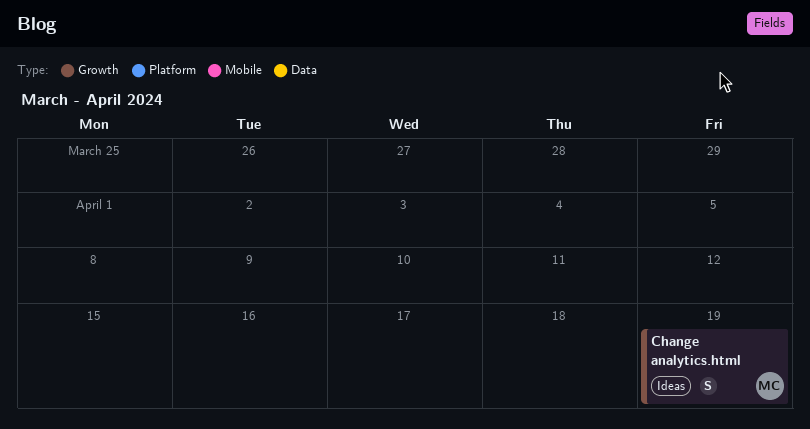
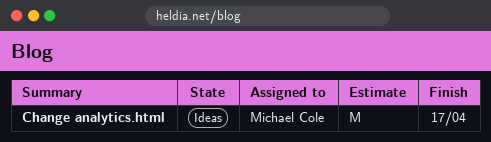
Change analytics.html, estimate: S -> M
Change analytics.html, due: Apr 19 -> Apr 17

